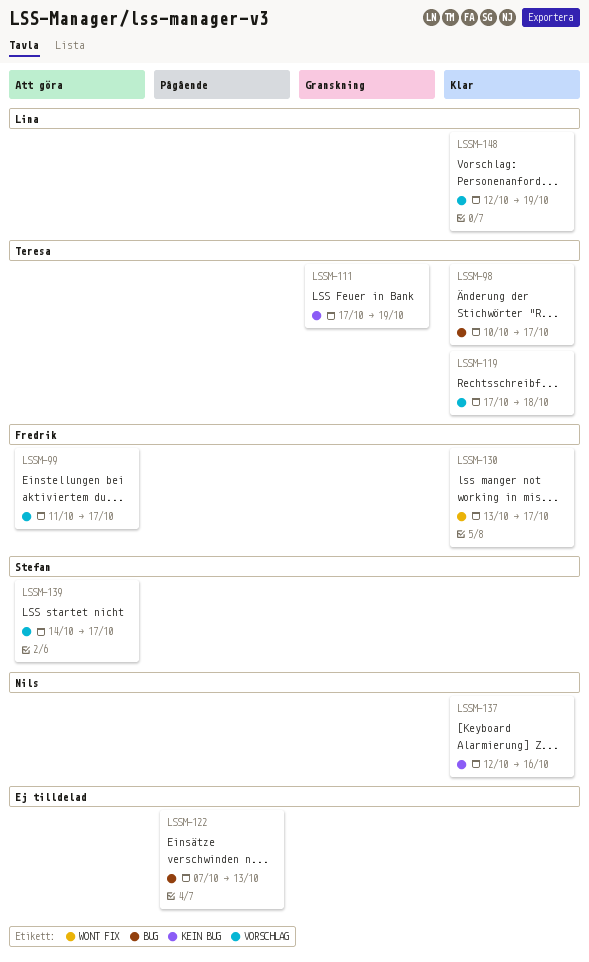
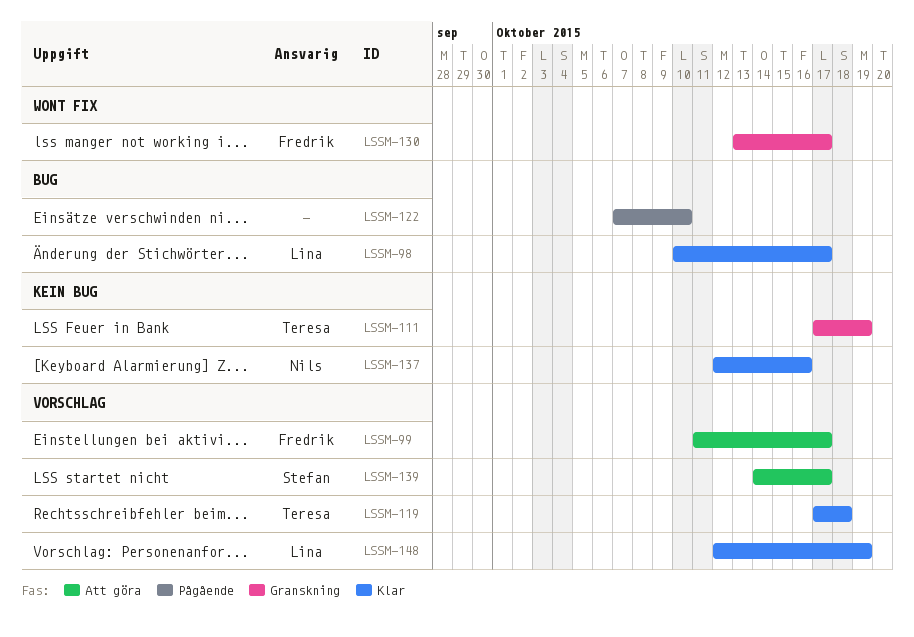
LSSM-98, owner: Teresa -> Lina
LSSM-122, due: Oct 13 -> Oct 10
LSSM-130, status: Klar -> Granskning

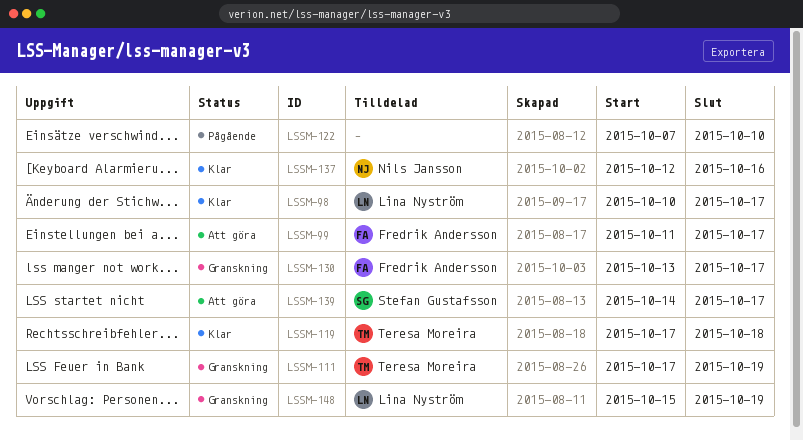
LSSM-148, status: Klar -> Granskning
LSSM-148, start: Oct 12 -> Oct 15

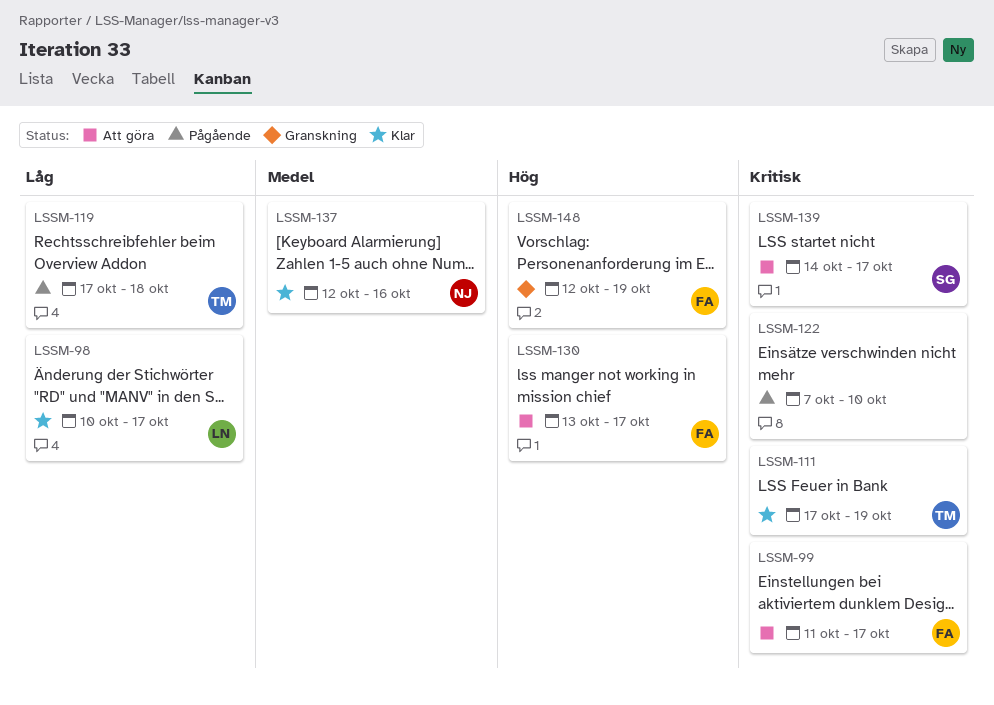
LSSM-111, status: Granskning -> Klar
LSSM-119, status: Klar -> Pågående
LSSM-130, status: Granskning -> Att göra
LSSM-148, owner: Lina Nyström -> Fredrik Andersson
LSSM-148, start: Oct 15 -> Oct 12

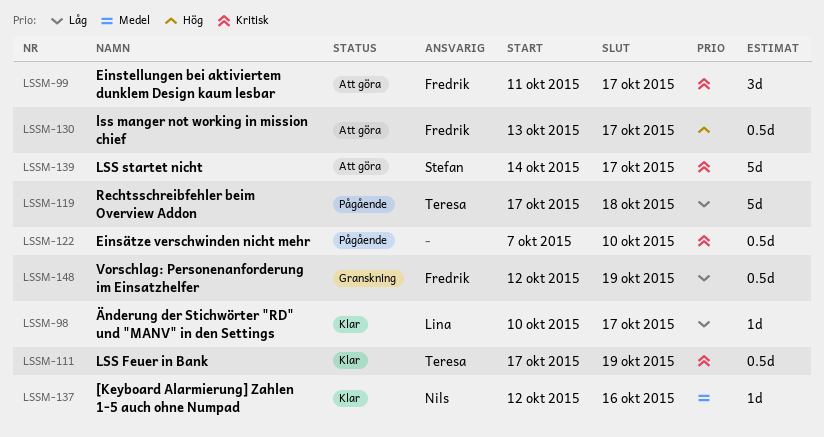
LSSM-148, priority: Hög -> Låg

